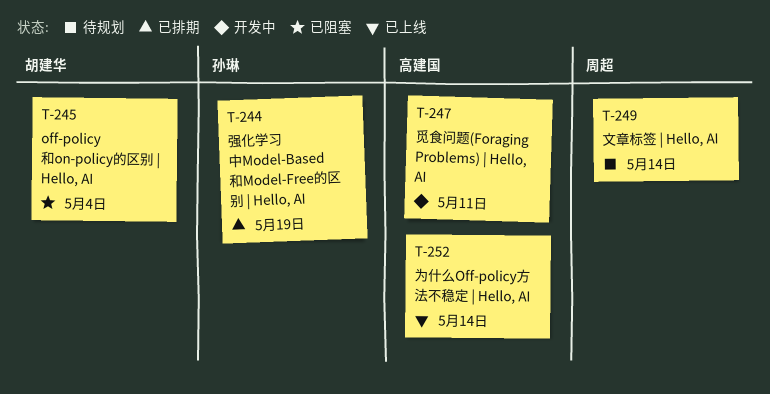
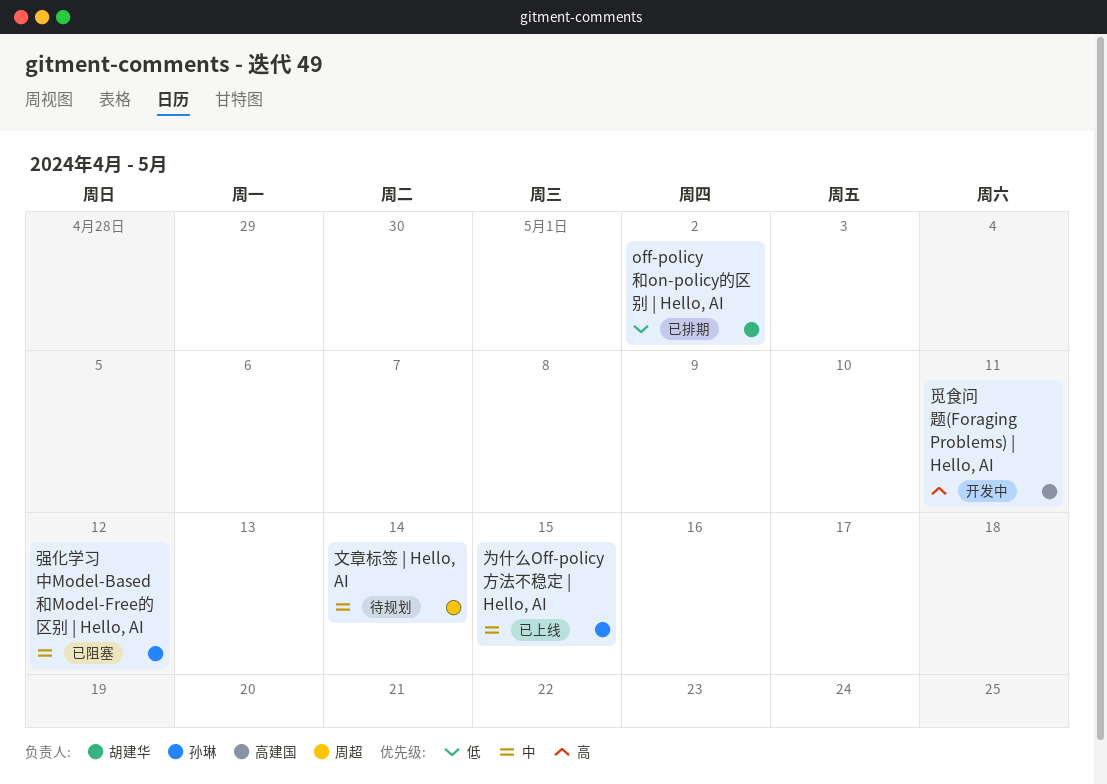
off-policy和on-policy的区别 | Hello, AI, status: 已阻塞 -> 已排期
off-policy和on-policy的区别 | Hello, AI, due: May 4 -> May 2
为什么Off-policy方法不稳定 | Hello, AI, owner: 高建国 -> 孙琳
为什么Off-policy方法不稳定 | Hello, AI, due: May 14 -> May 15
强化学习中Model-Based和Model-Free的区别 | Hello, AI, status: 已排期 -> 已阻塞
强化学习中Model-Based和Model-Free的区别 | Hello, AI, due: May 19 -> May 12

